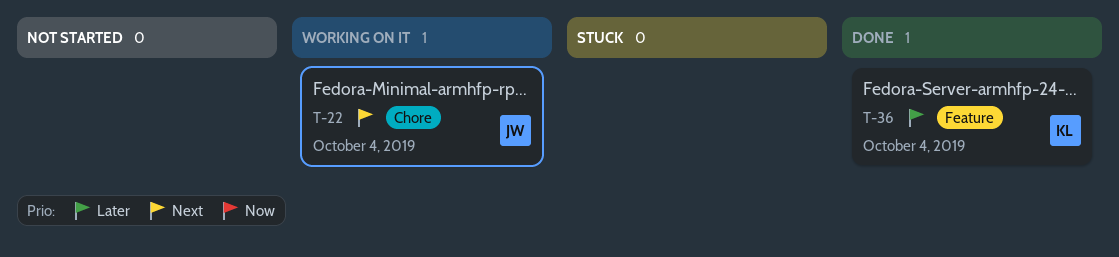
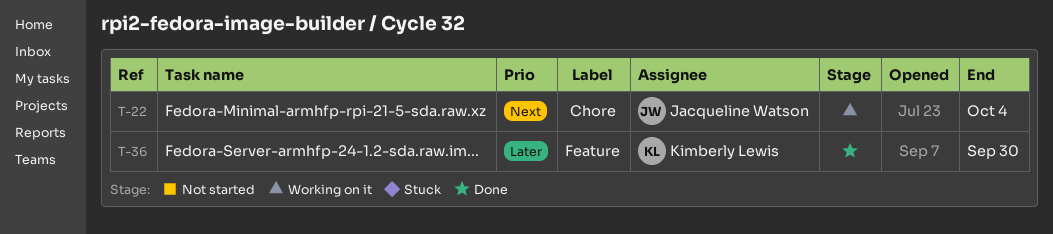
T-36, due: Oct 4 -> Sep 30

